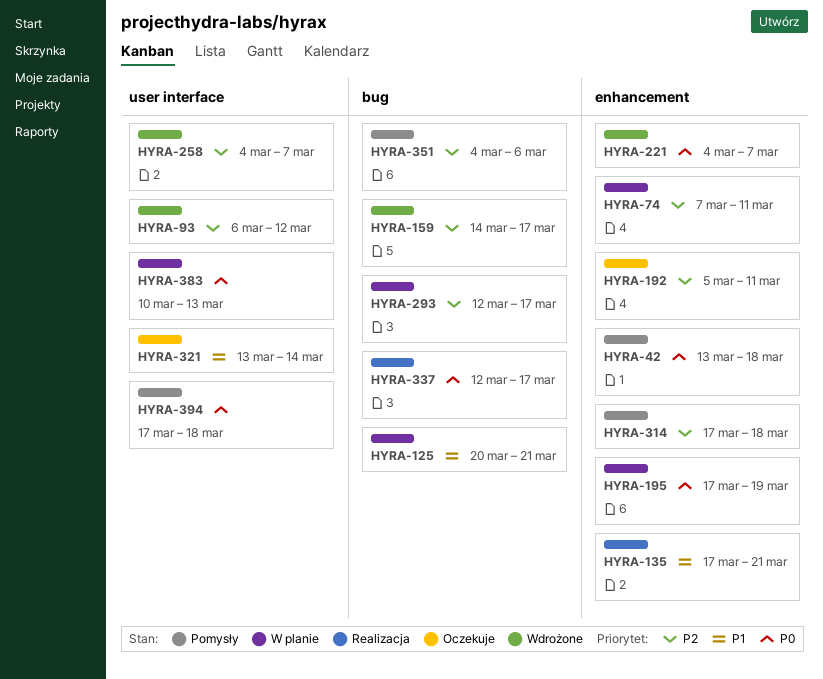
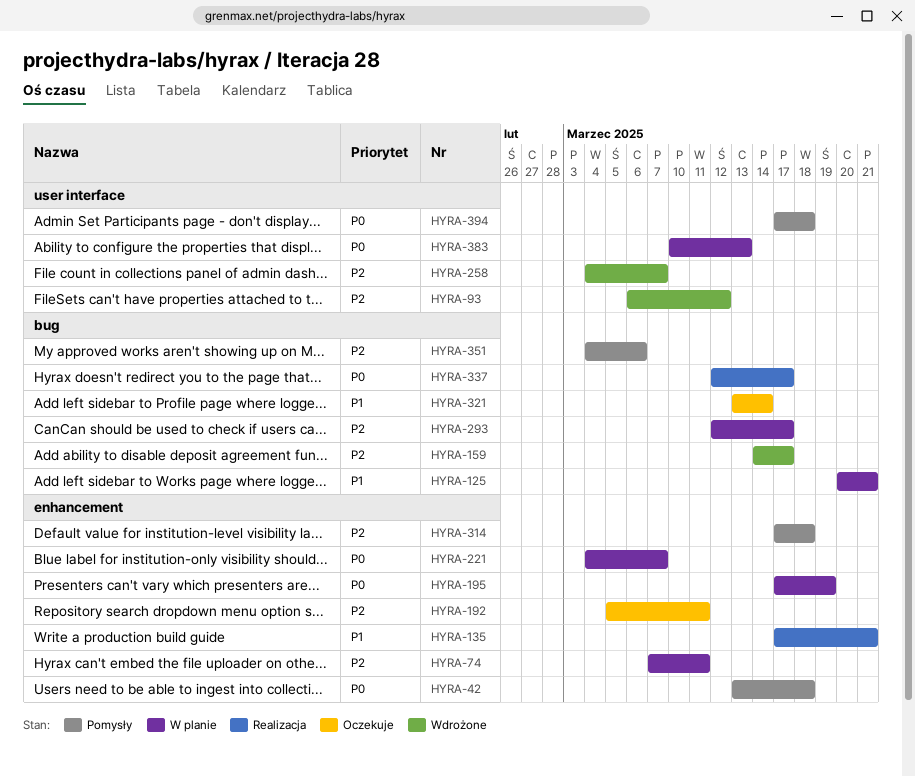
HYRA-221, status: Wdrożone -> W planie
HYRA-321, label: user interface -> bug

